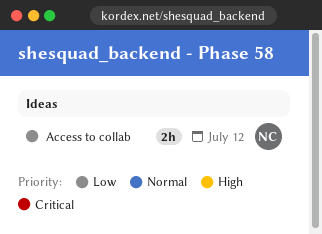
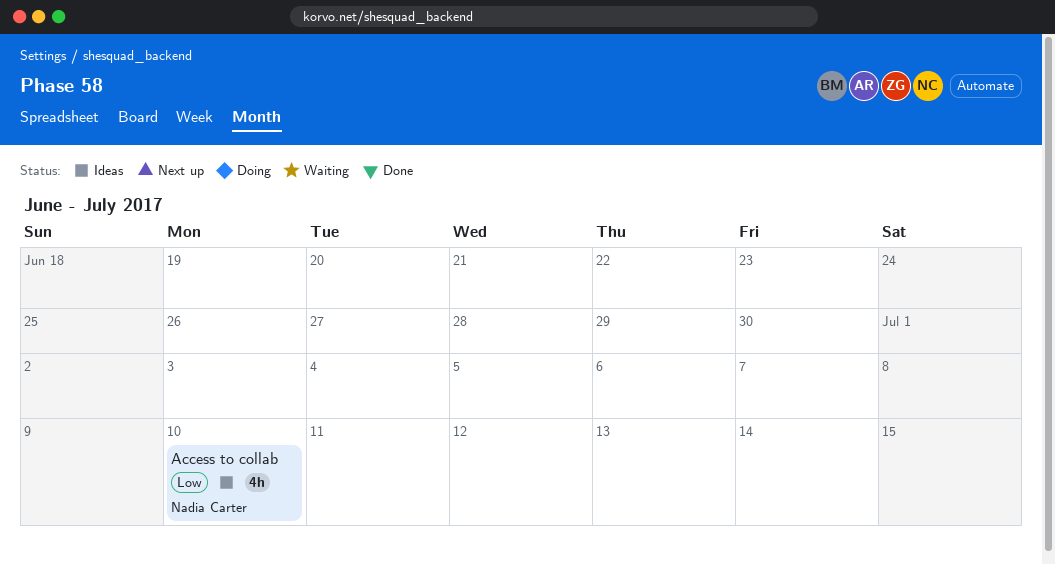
Access to collab, estimate: 2h -> 4h
Access to collab, due: Jul 12 -> Jul 10

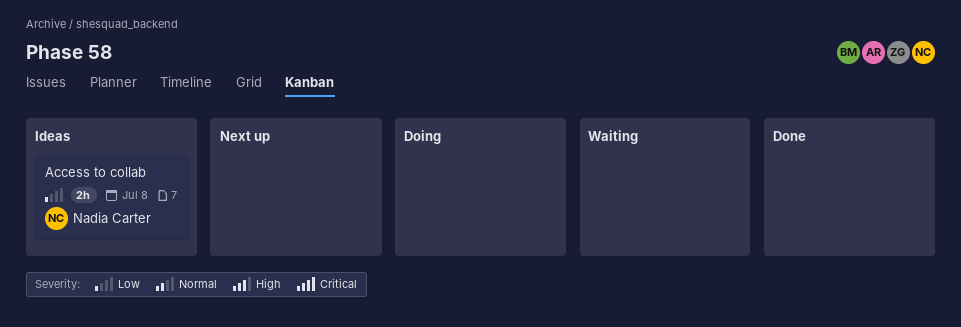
Access to collab, estimate: 4h -> 2h
Access to collab, due: Jul 10 -> Jul 8

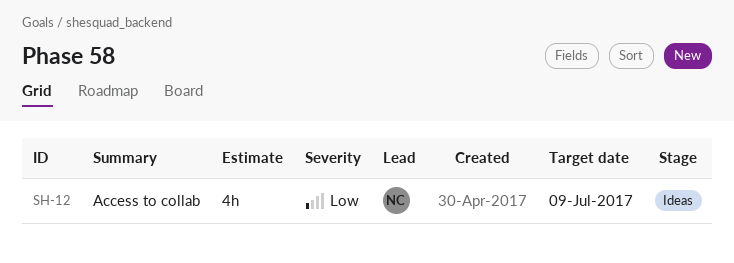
Access to collab, estimate: 2h -> 4h
Access to collab, due: Jul 8 -> Jul 9

